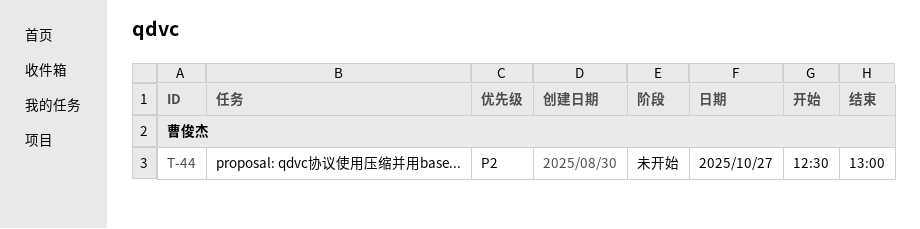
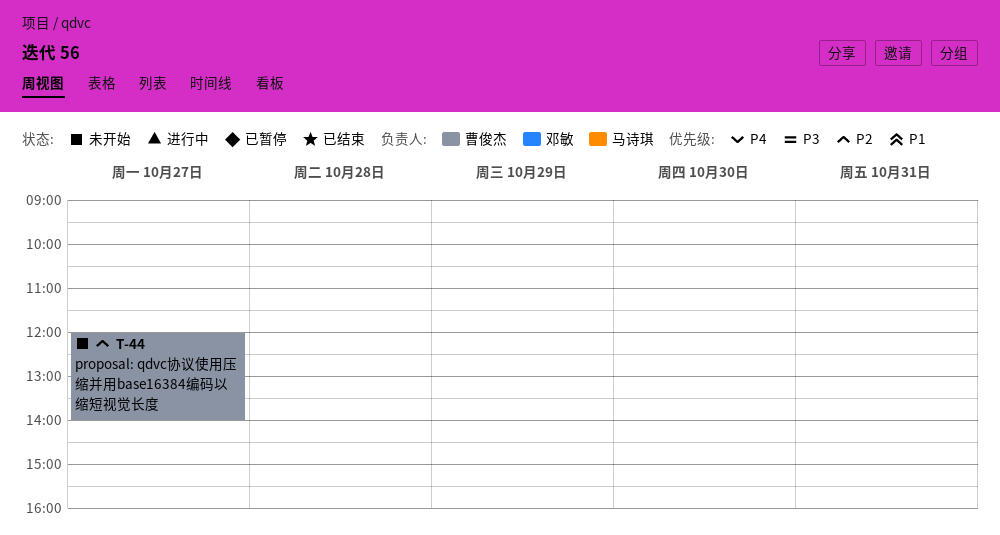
T-44, begins: 12:30 -> 12:00
T-44, ends: 13:00 -> 14:00

